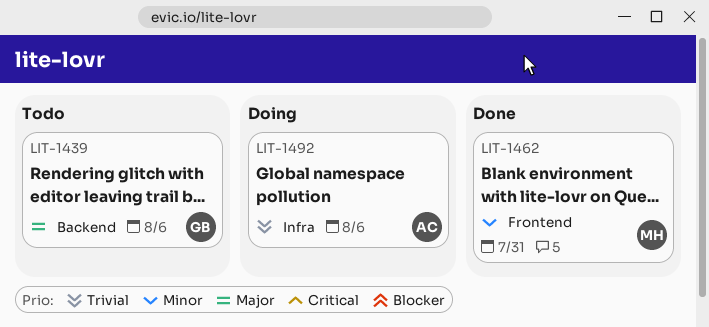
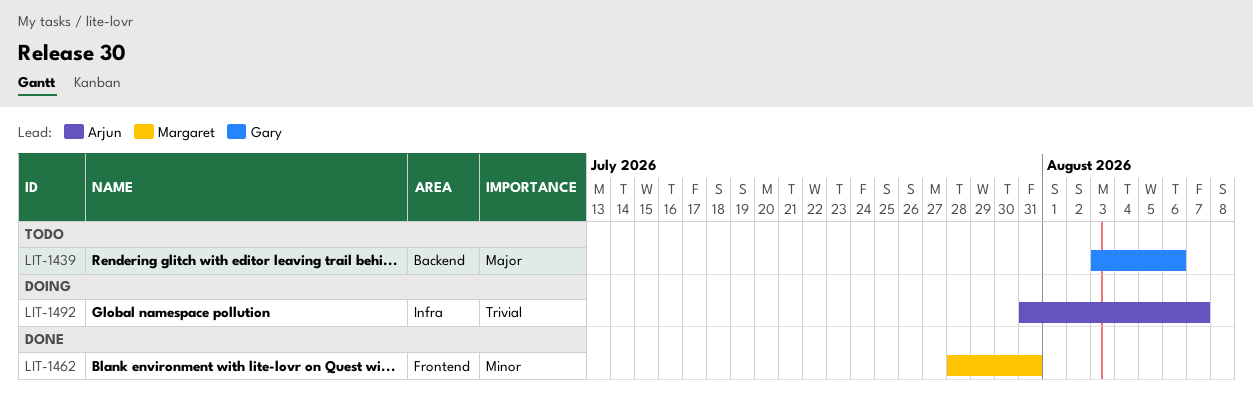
LIT-1492, due: Aug 6 -> Aug 7

